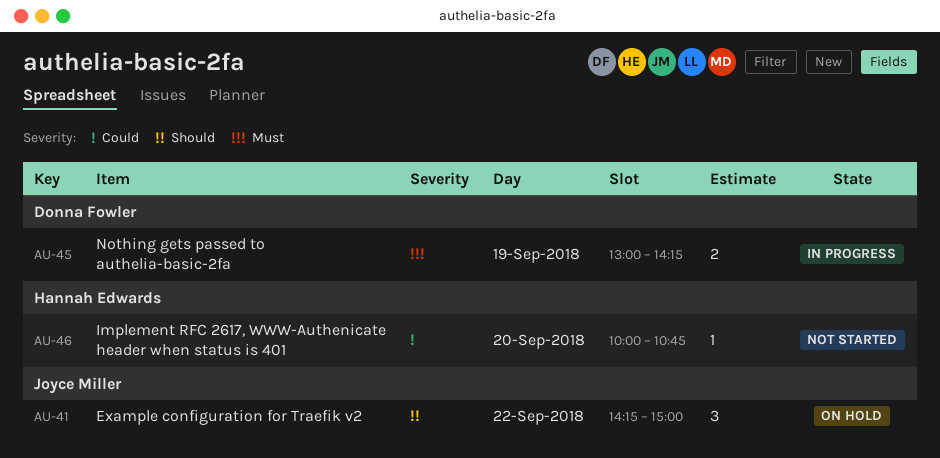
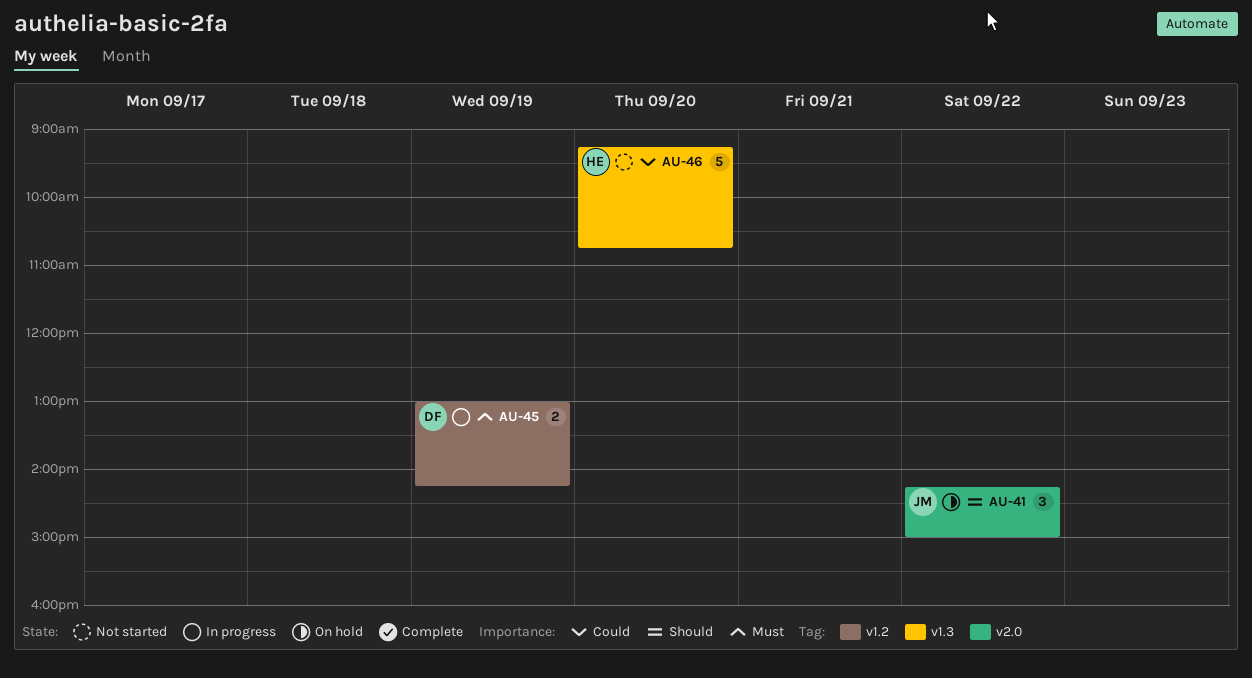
AU-46, estimate: 1 -> 5
AU-46, begins: 10:00 -> 09:15

